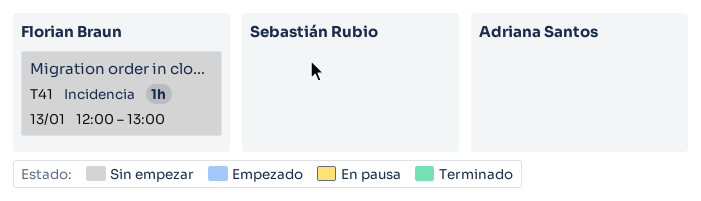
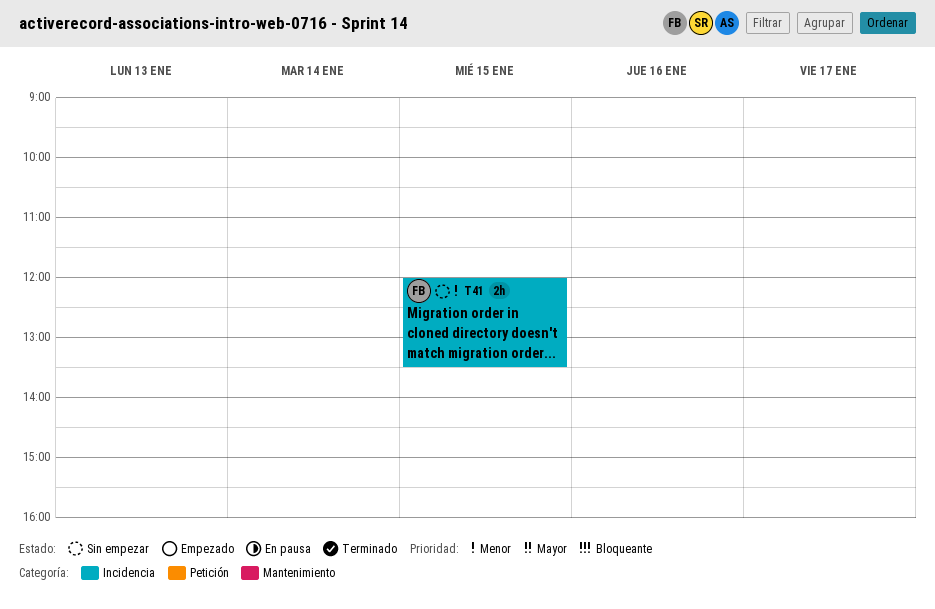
T41, estimate: 1h -> 2h
T41, day: Jan 13 -> Jan 15
T41, ends: 13:00 -> 13:30

